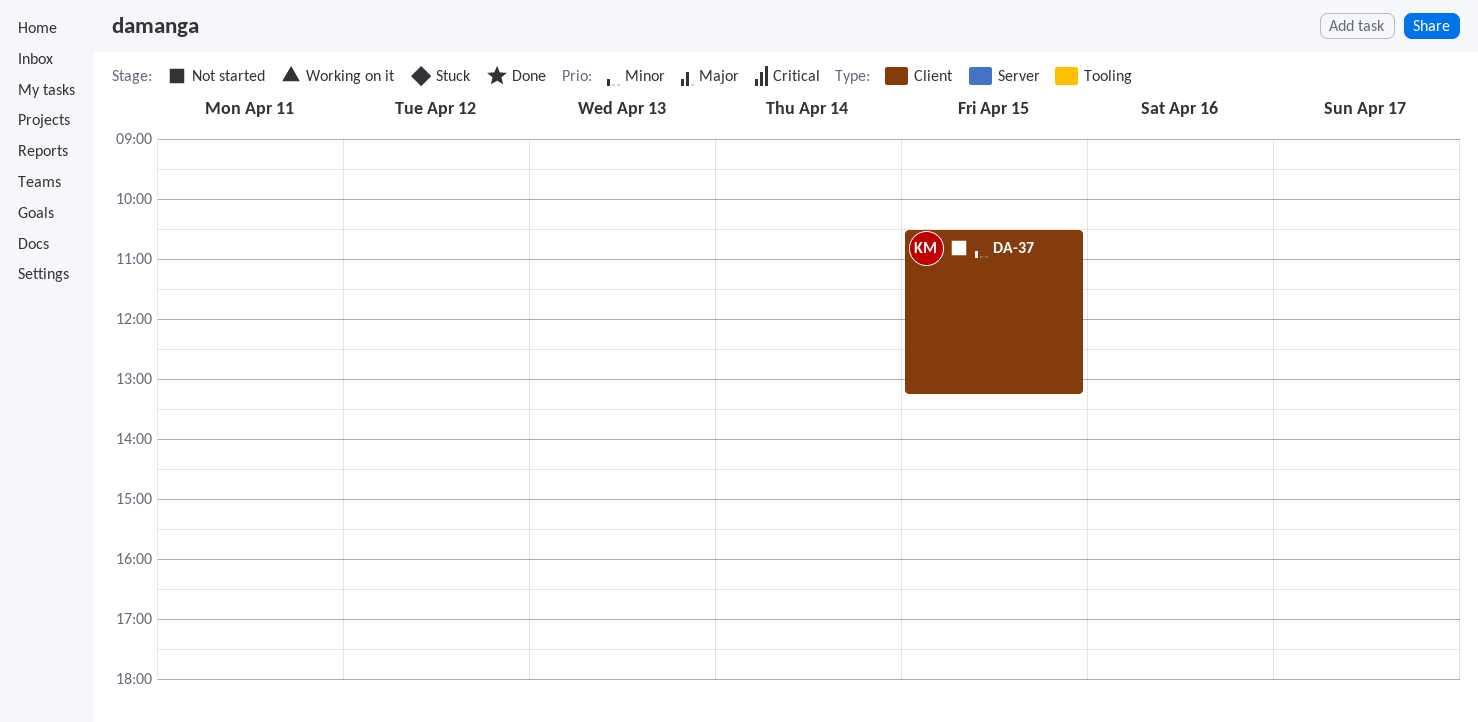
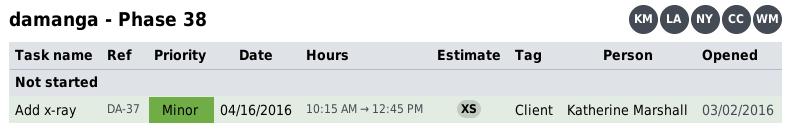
DA-37, day: Apr 15 -> Apr 16
DA-37, begins: 10:30 -> 10:15
DA-37, ends: 13:15 -> 12:45

